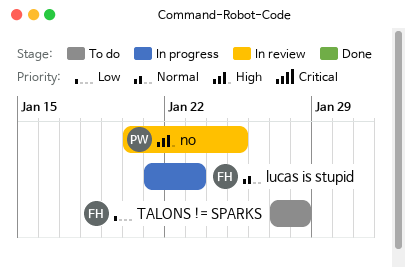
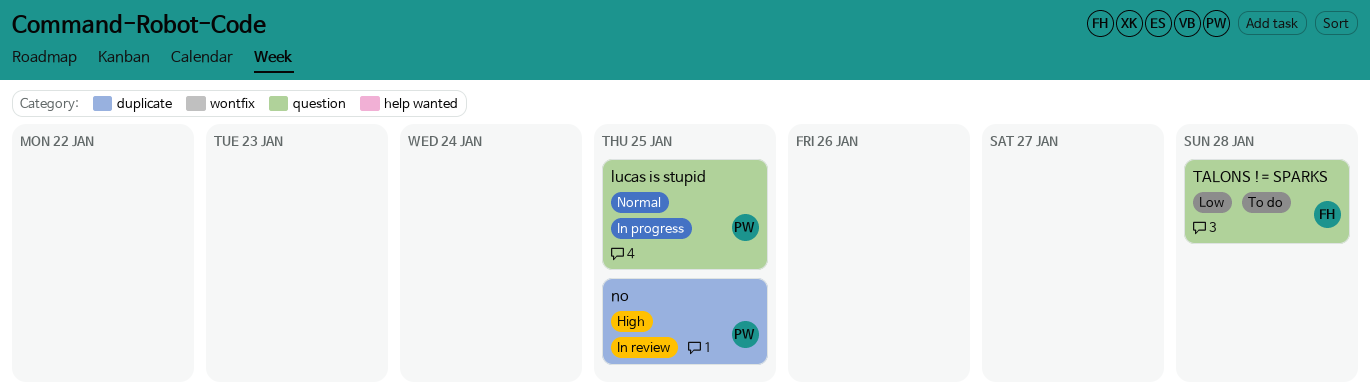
lucas is stupid, owner: FH -> PW
lucas is stupid, due: Jan 23 -> Jan 25

